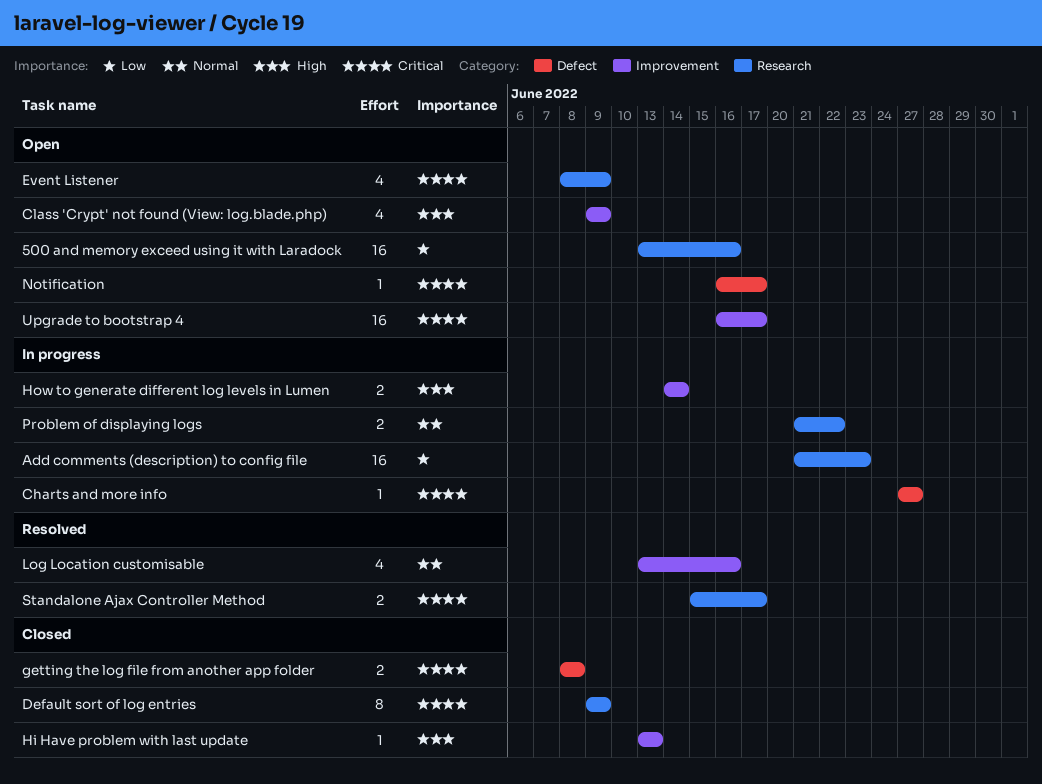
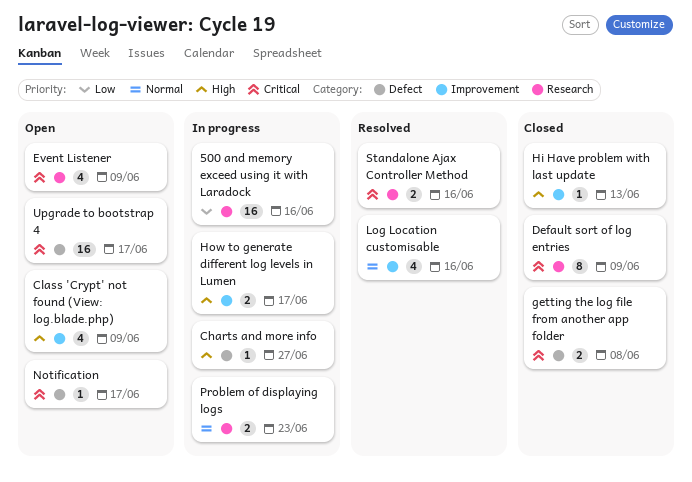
500 and memory exceed using it with Laradock, status: Open -> In progress
Add comments (description) to config file: present -> none
Charts and more info, priority: Critical -> High
How to generate different log levels in Lumen, due: Jun 14 -> Jun 17
Problem of displaying logs, due: Jun 22 -> Jun 23
Standalone Ajax Controller Method, due: Jun 17 -> Jun 16
Upgrade to bootstrap 4, label: Improvement -> Defect

